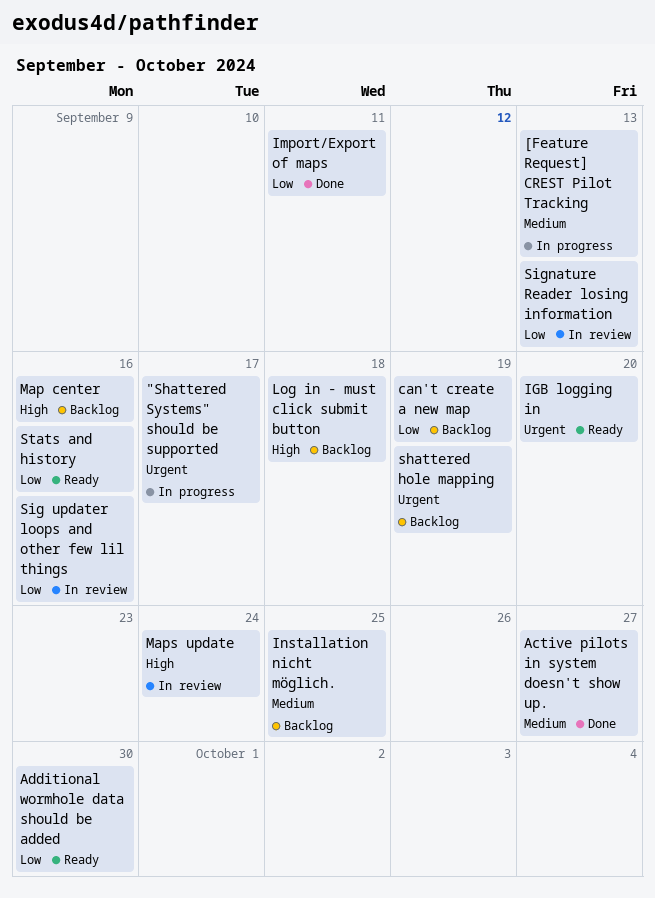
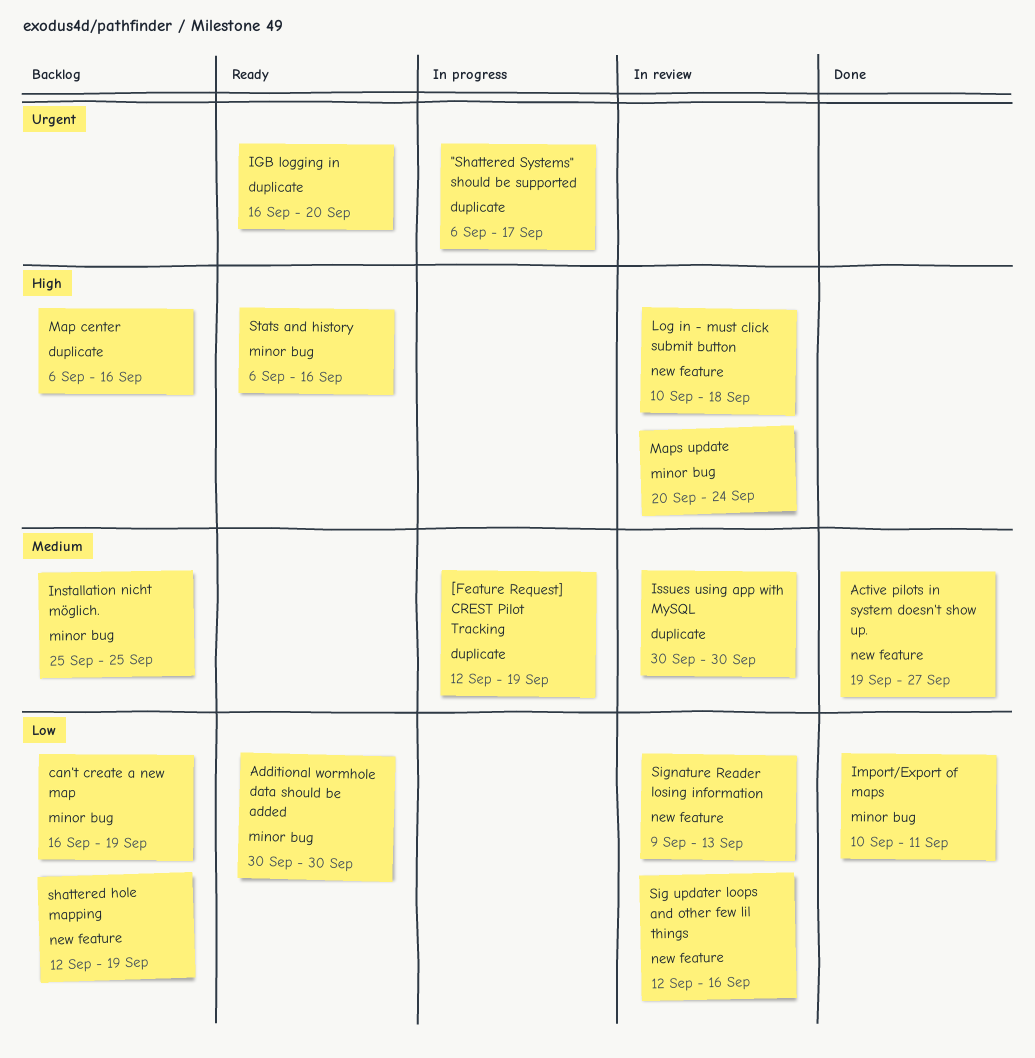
[Feature Request] CREST Pilot Tracking, due: Sep 13 -> Sep 19
Issues using app with MySQL: none -> present
Log in - must click submit button, status: Backlog -> In review
shattered hole mapping, priority: Urgent -> Low
Stats and history, priority: Low -> High

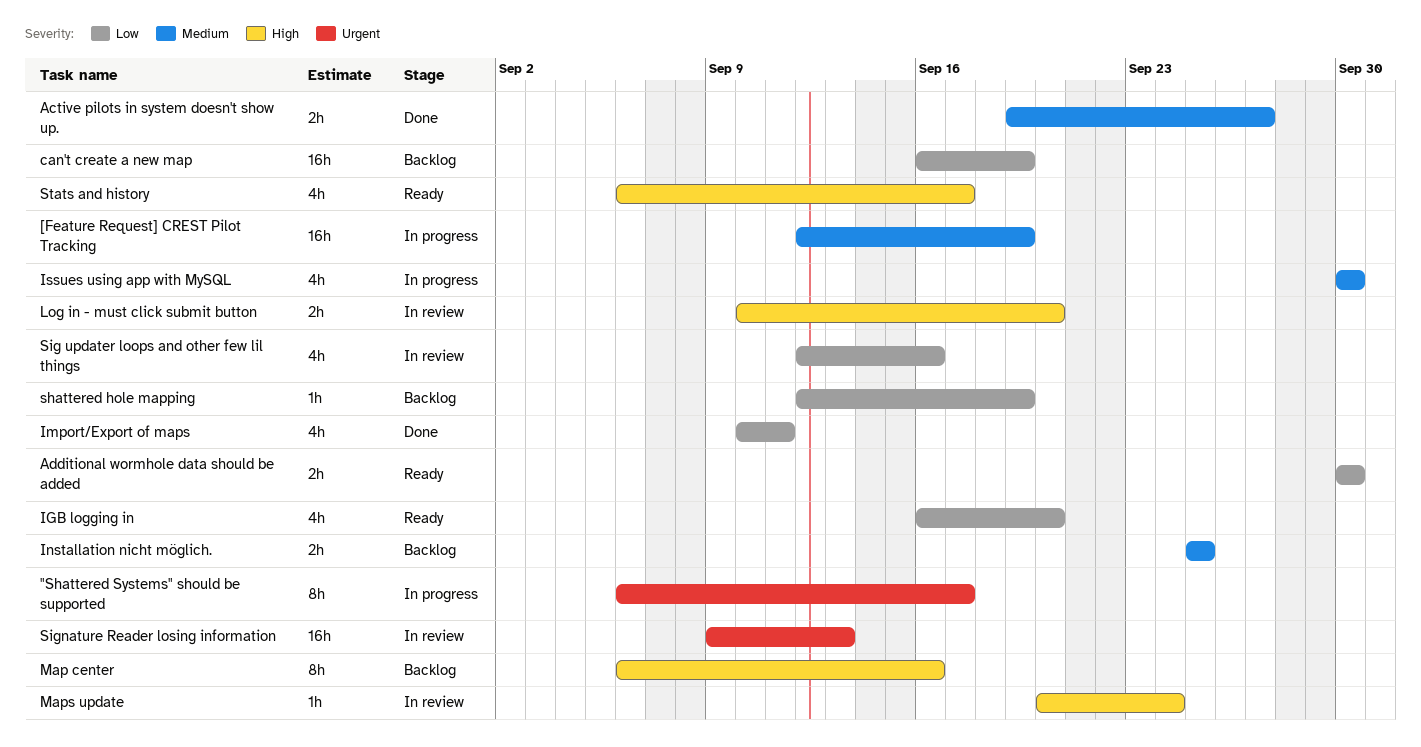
IGB logging in, priority: Urgent -> Low
Issues using app with MySQL, status: In review -> In progress
Log in - must click submit button, due: Sep 18 -> Sep 20
Signature Reader losing information, priority: Low -> Urgent
Stats and history, due: Sep 16 -> Sep 17

